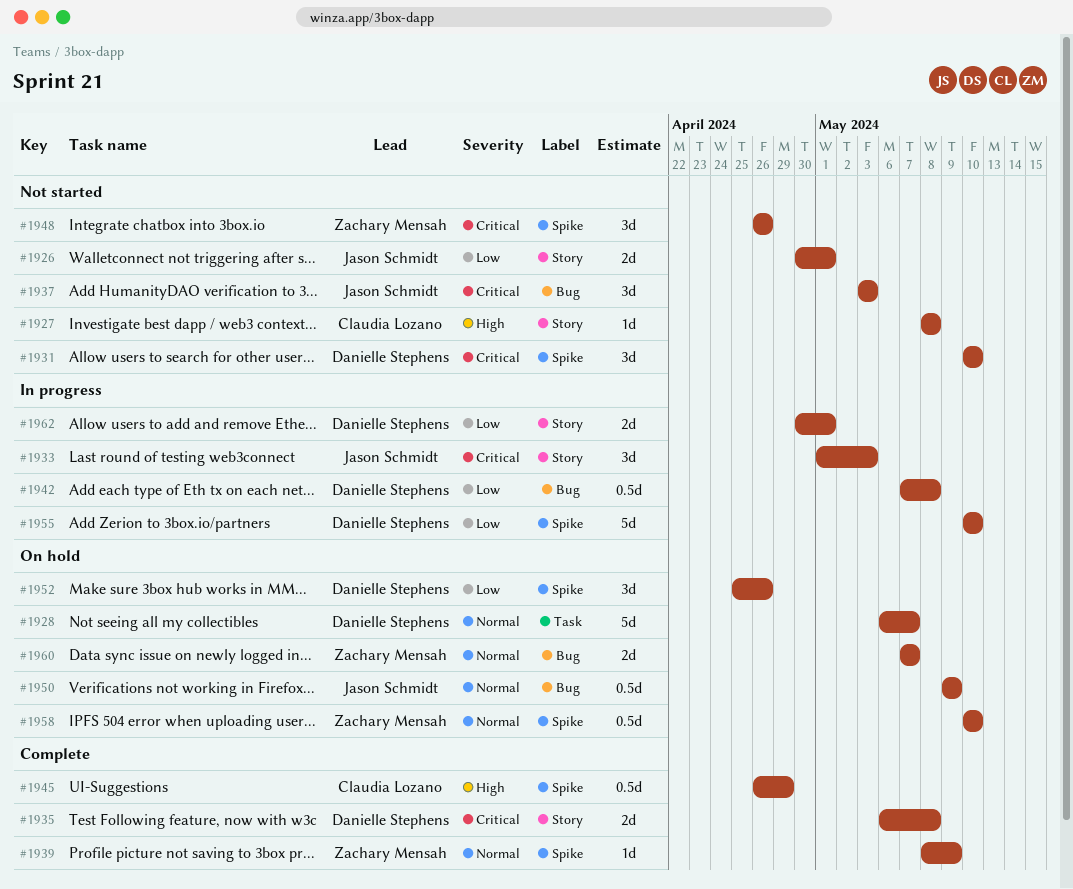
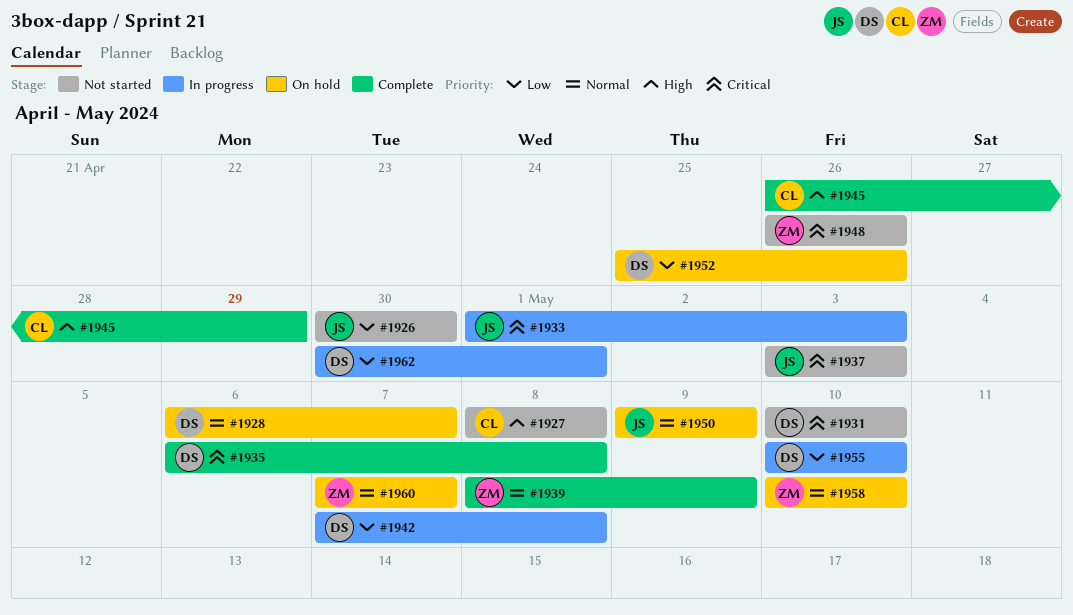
#1926, due: May 1 -> Apr 30

